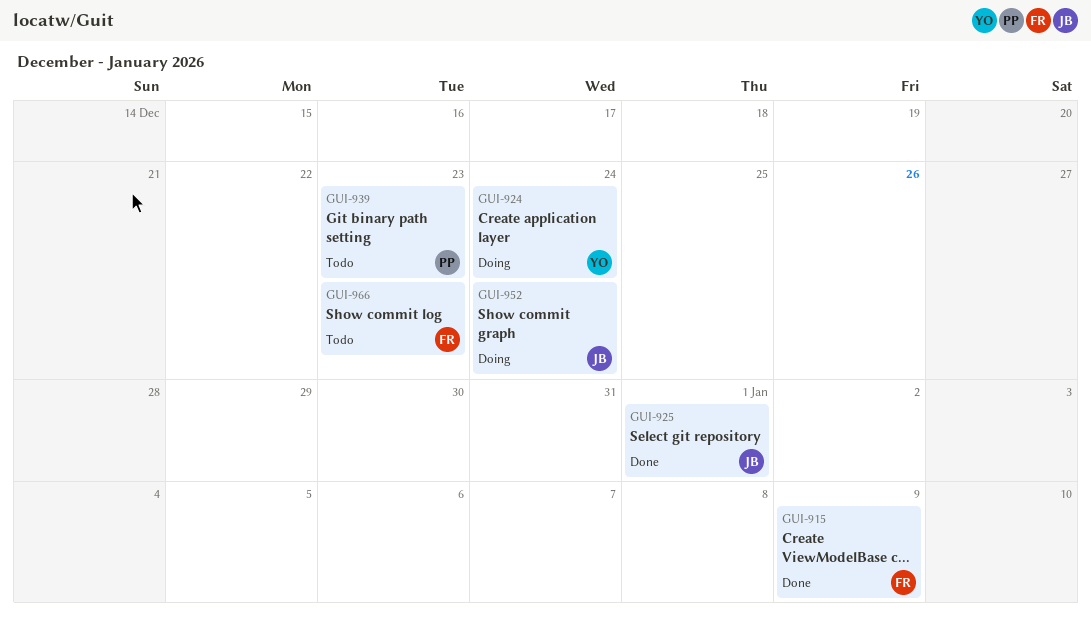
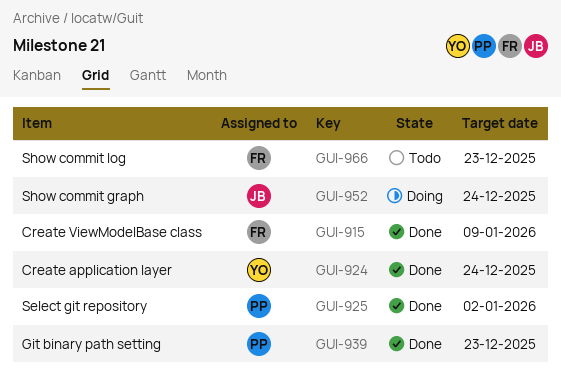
GUI-924, status: Doing -> Done
GUI-925, owner: JB -> PP
GUI-925, due: Jan 1 -> Jan 2
GUI-939, status: Todo -> Done

